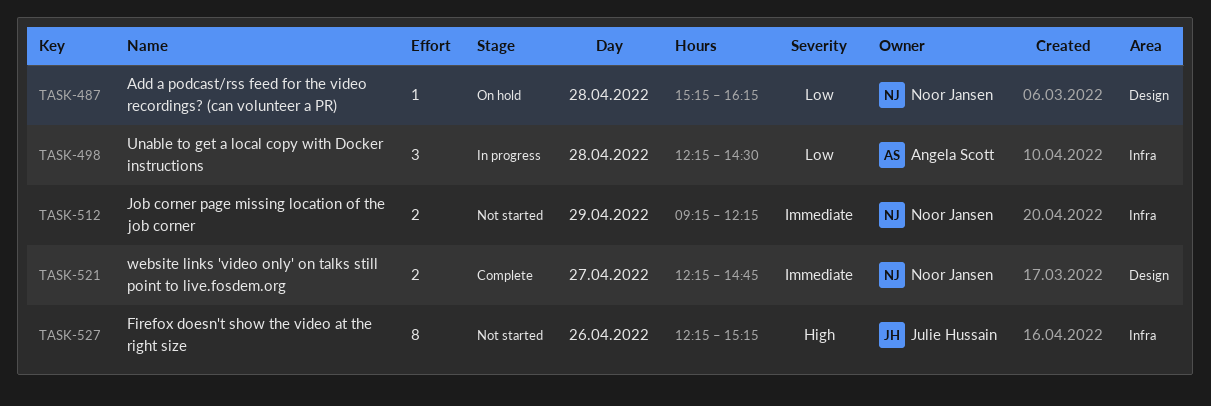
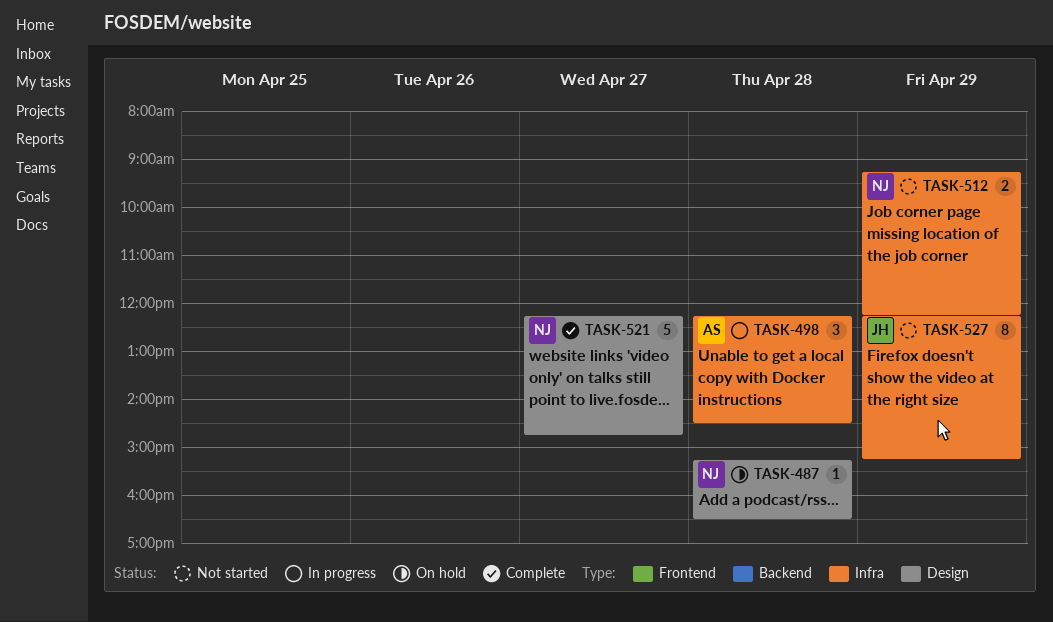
TASK-487, ends: 16:15 -> 16:30
TASK-521, estimate: 2 -> 5
TASK-527, day: Apr 26 -> Apr 29

